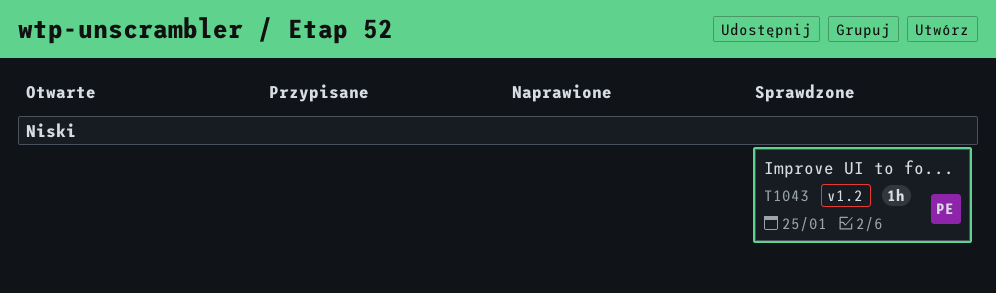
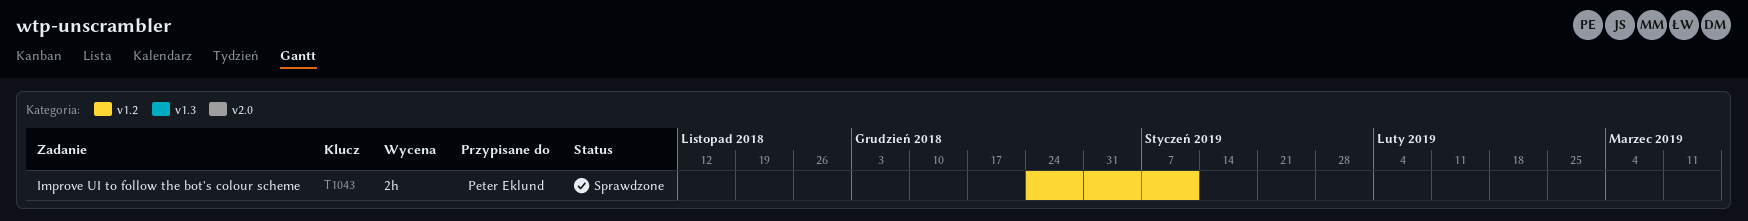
T1043, estimate: 1h -> 2h
T1043, due: Jan 25 -> Jan 11

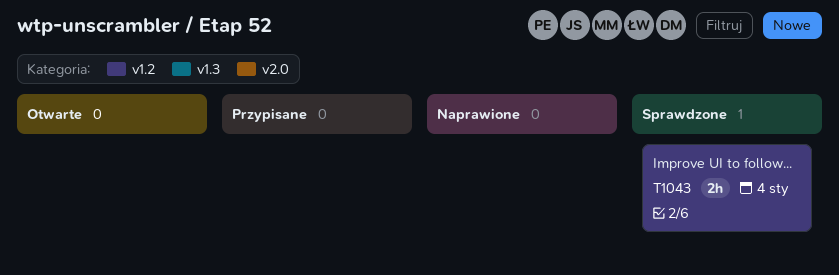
T1043, due: Jan 11 -> Jan 4

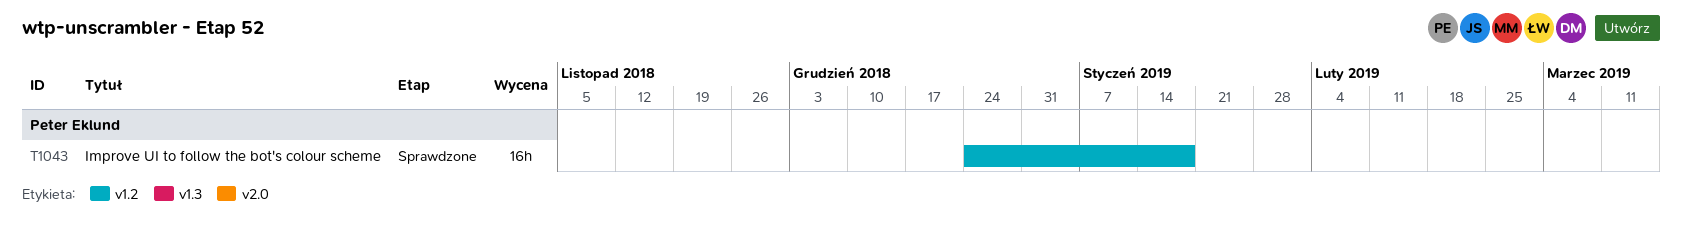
T1043, estimate: 2h -> 16h
T1043, due: Jan 4 -> Jan 18

